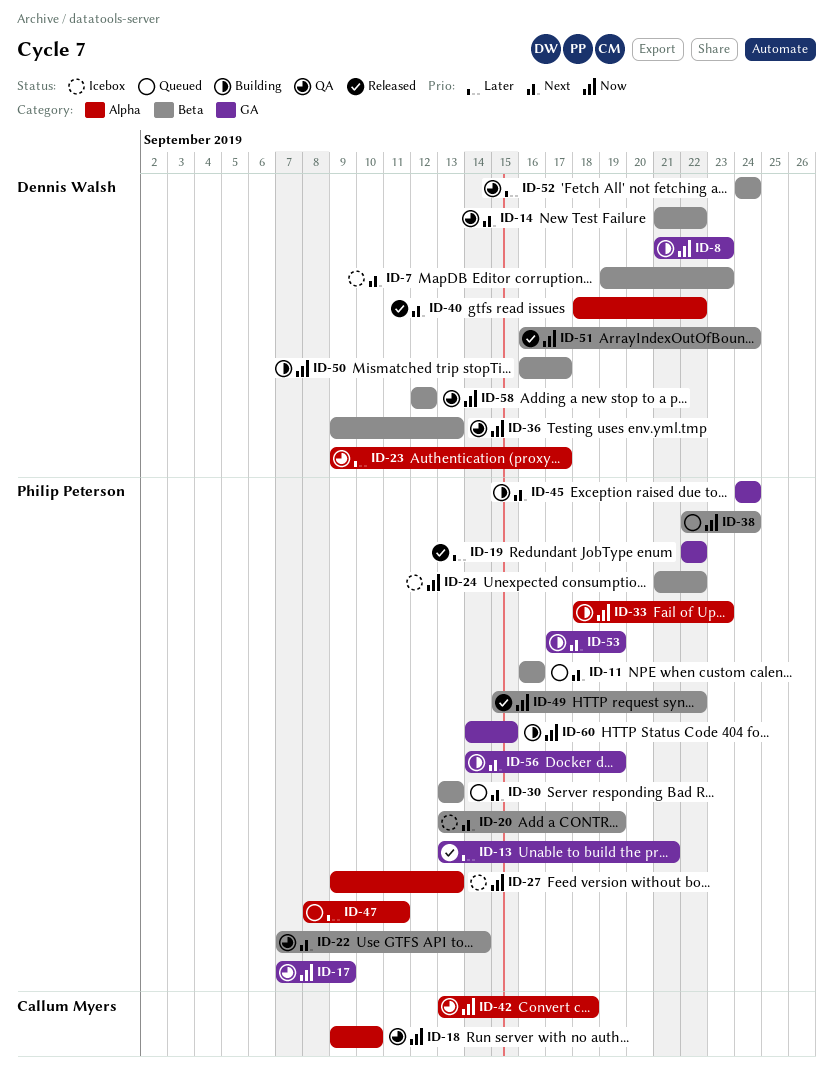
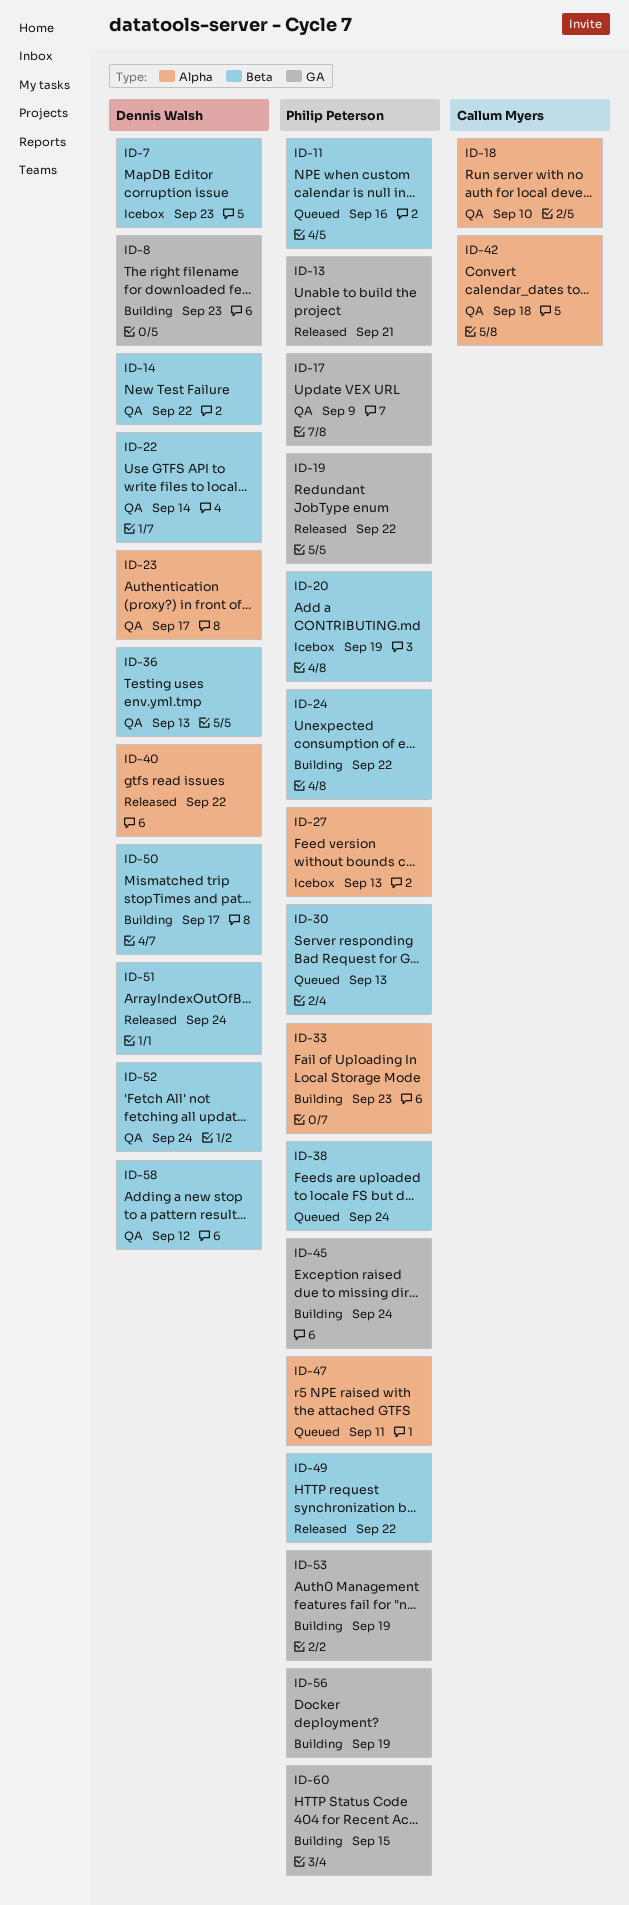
ID-22, owner: Philip Peterson -> Dennis Walsh
ID-24, status: Icebox -> Building

